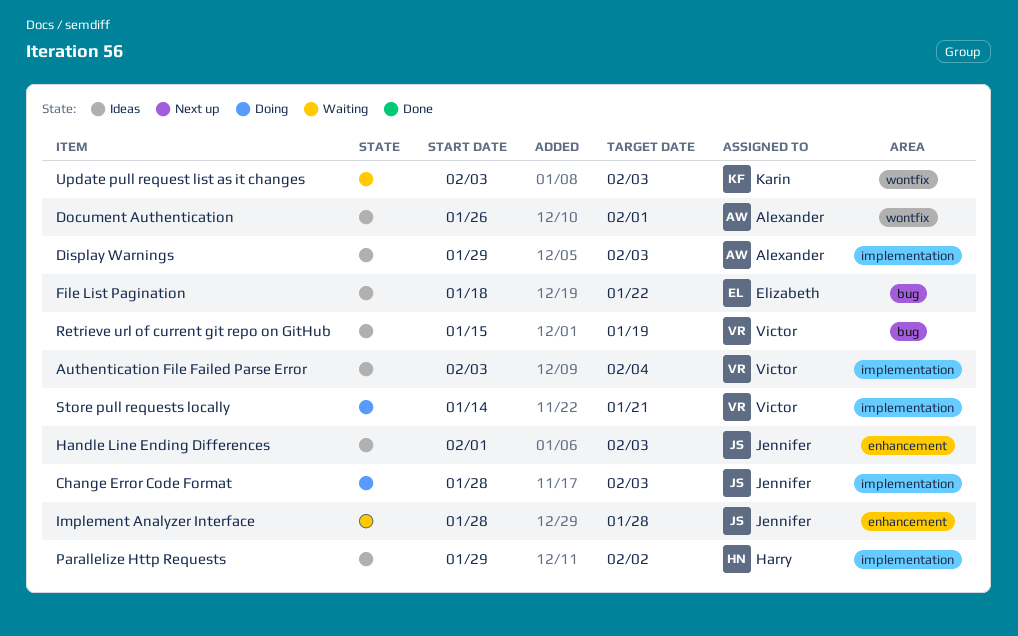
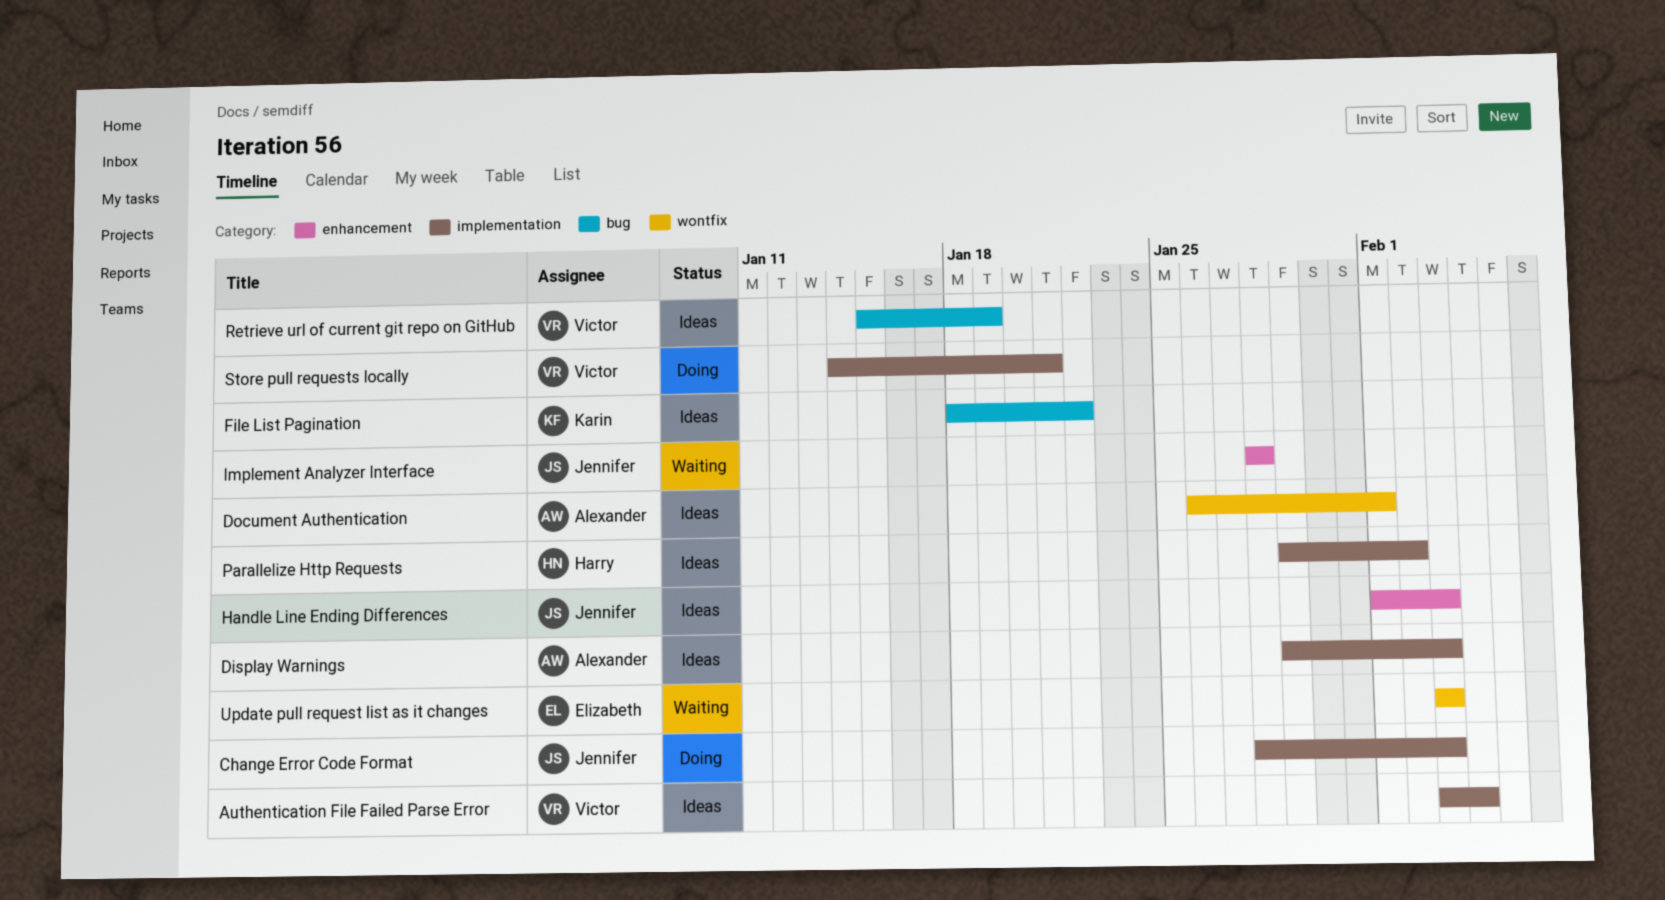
File List Pagination, owner: Elizabeth -> Karin
Update pull request list as it changes, owner: Karin -> Elizabeth

